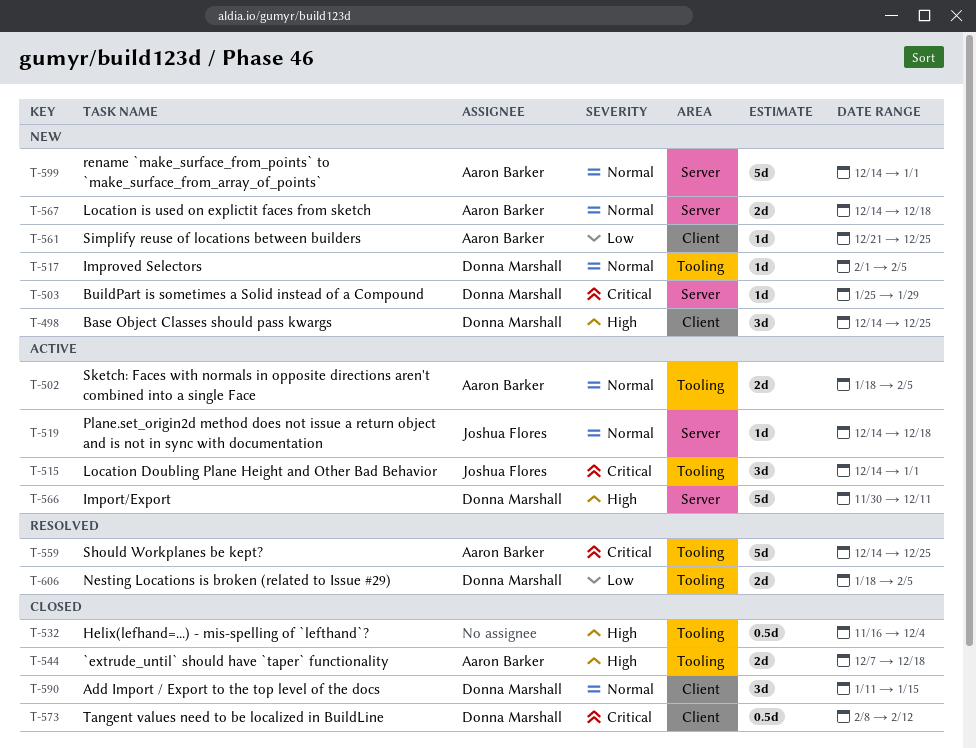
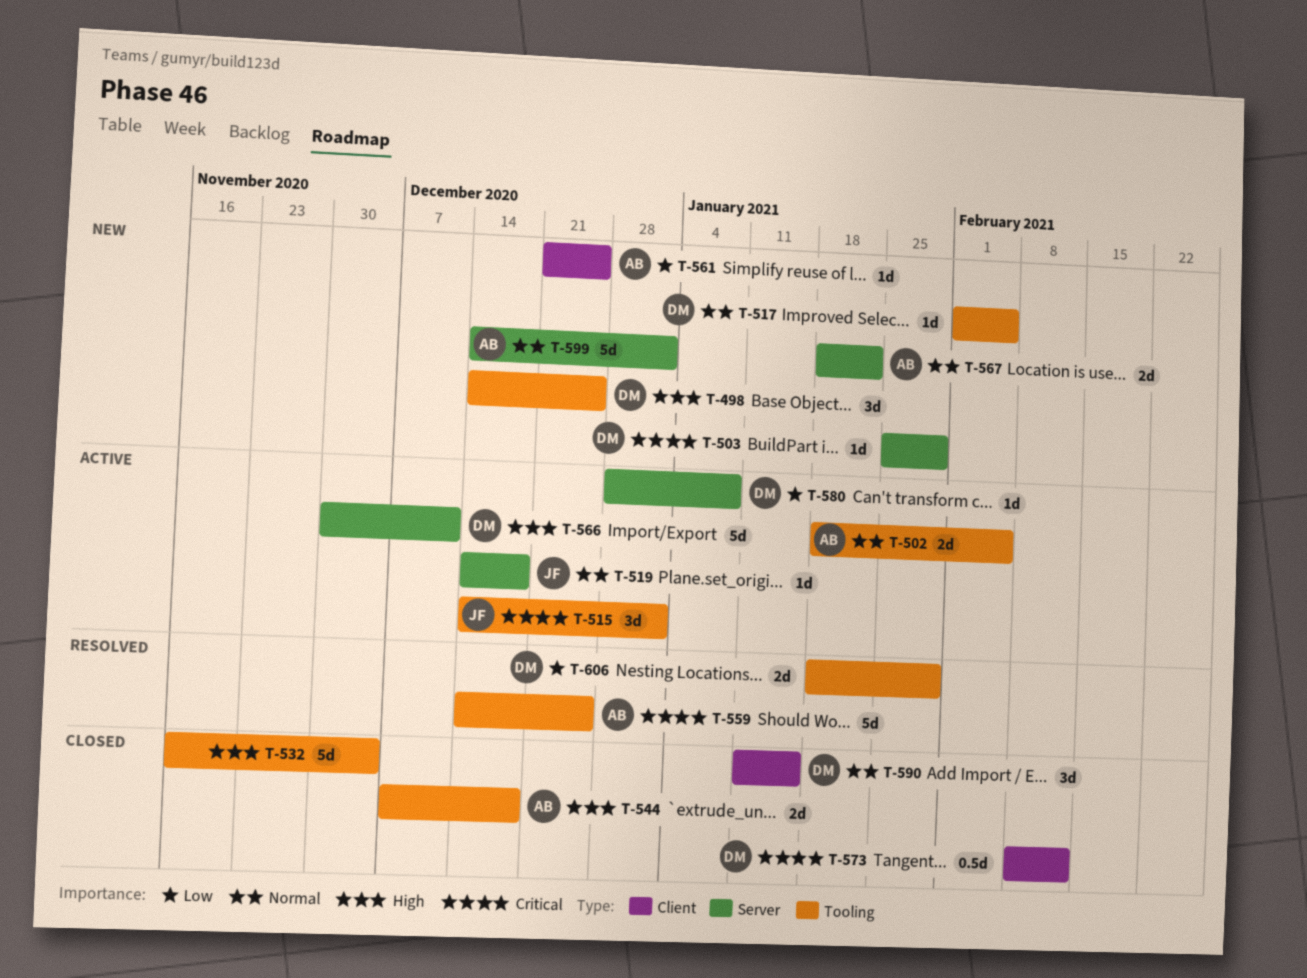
T-498, label: Client -> Tooling
T-532, estimate: 0.5d -> 5d
T-567, start: Dec 14 -> Jan 18
T-567, due: Dec 18 -> Jan 22
T-580: none -> present
T-606, due: Feb 5 -> Jan 29

